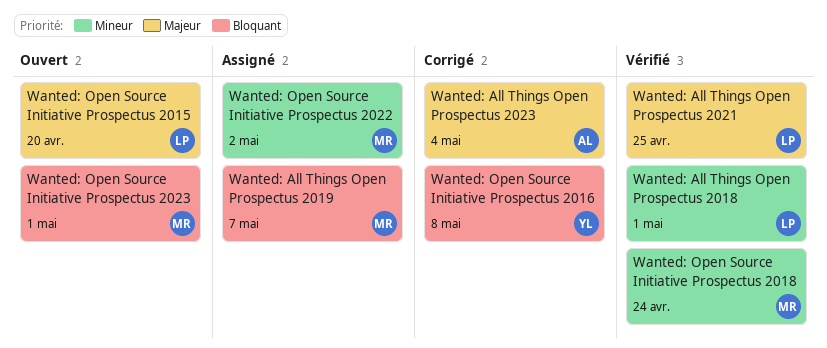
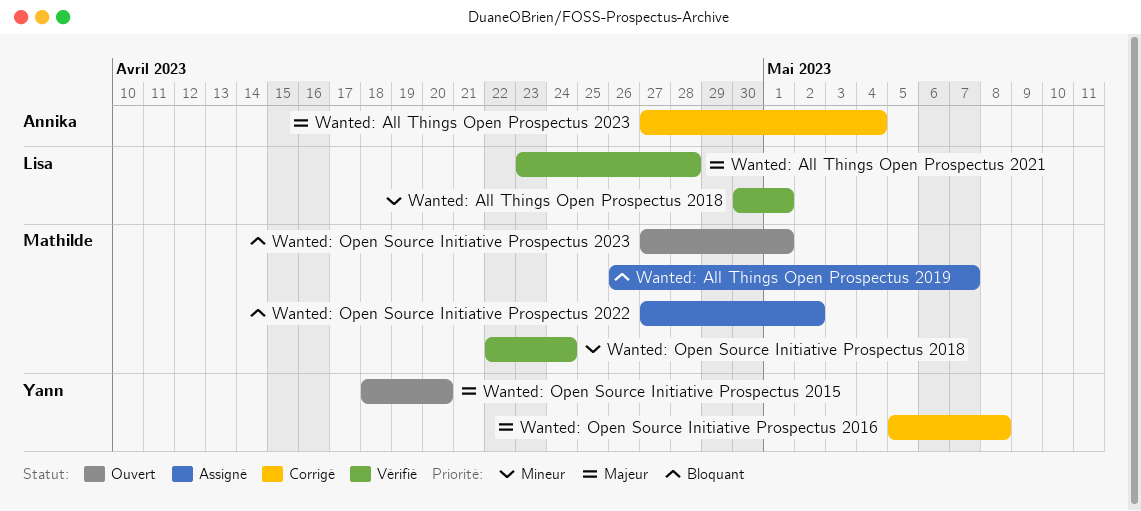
Wanted: All Things Open Prospectus 2021, due: Apr 25 -> Apr 28
Wanted: Open Source Initiative Prospectus 2015, owner: Lisa -> Yann
Wanted: Open Source Initiative Prospectus 2016, priority: Bloquant -> Majeur
Wanted: Open Source Initiative Prospectus 2022, priority: Mineur -> Bloquant

